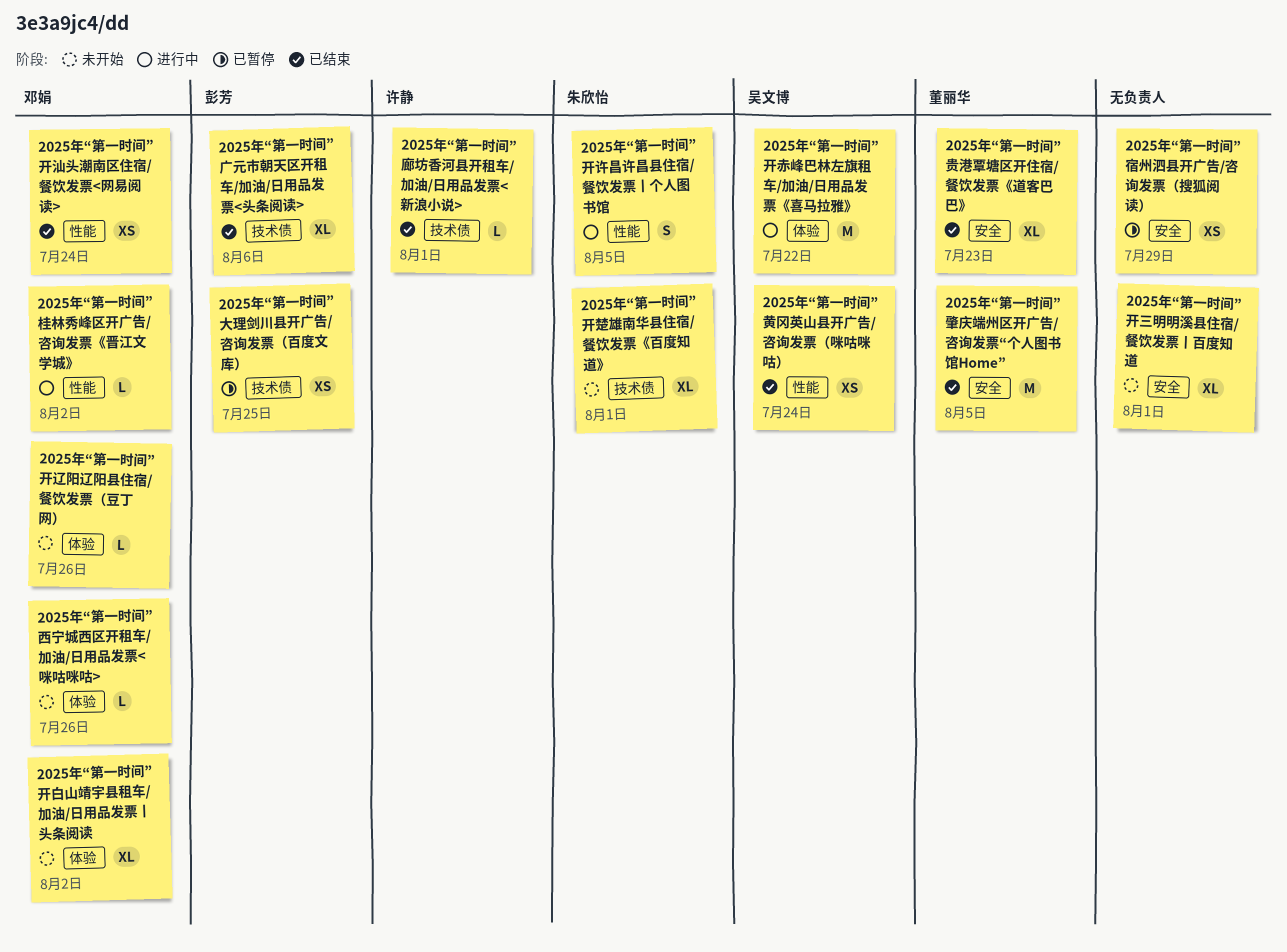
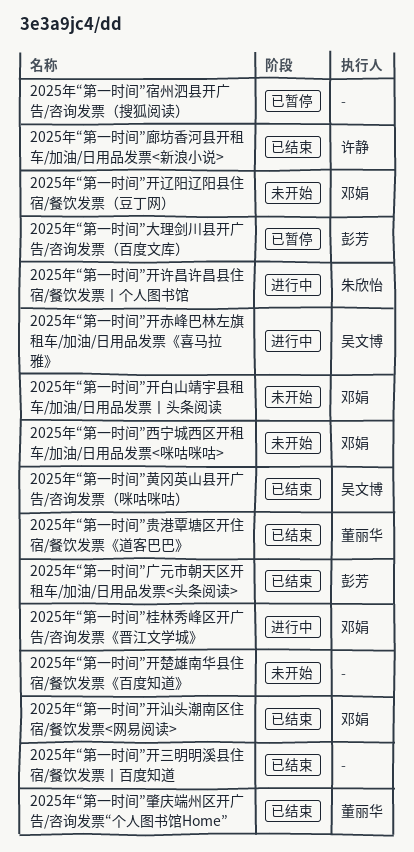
2025年“第一时间”开三明明溪县住宿/餐饮发票丨百度知道, status: 未开始 -> 已结束
2025年“第一时间”开楚雄南华县住宿/餐饮发票《百度知道》, owner: 朱欣怡 -> none

